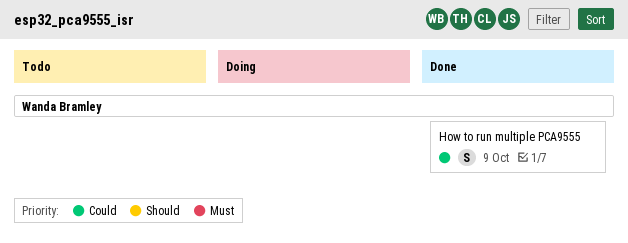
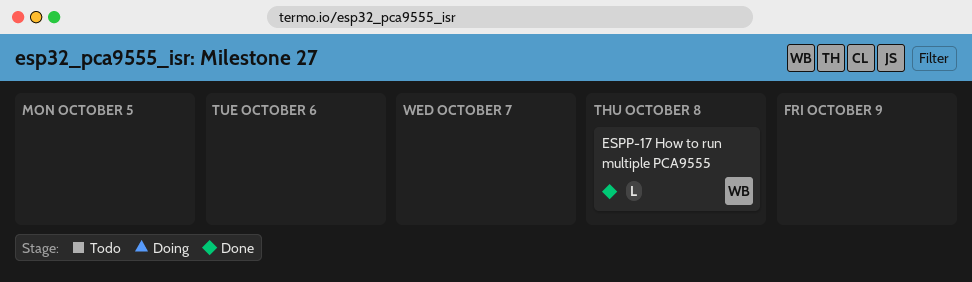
How to run multiple PCA9555, estimate: S -> L
How to run multiple PCA9555, due: Oct 9 -> Oct 8

